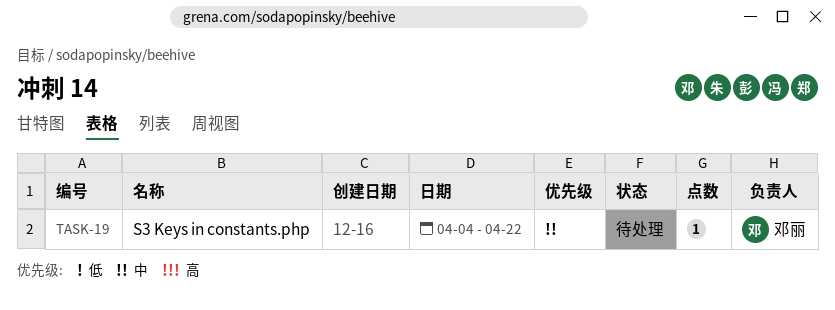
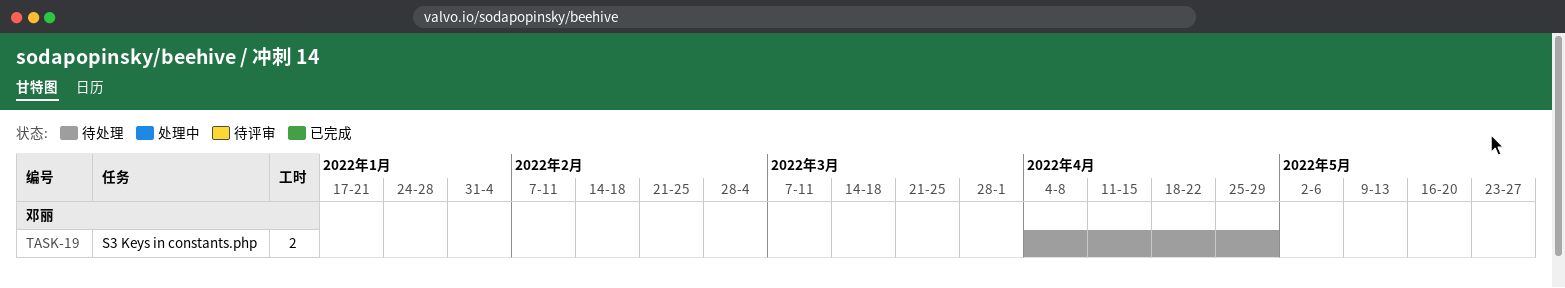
TASK-19, estimate: 1 -> 2
TASK-19, due: Apr 22 -> Apr 29

